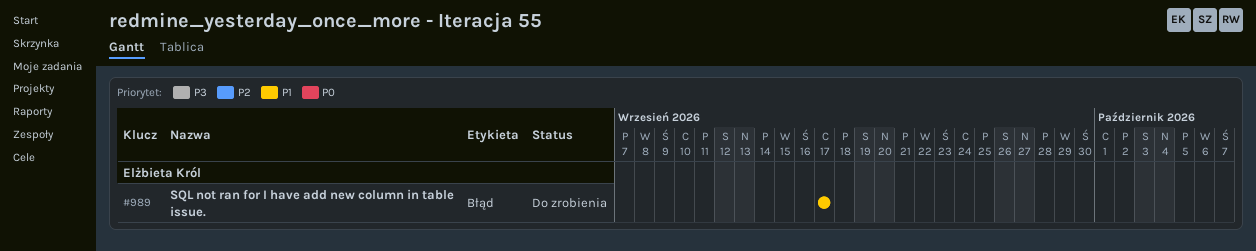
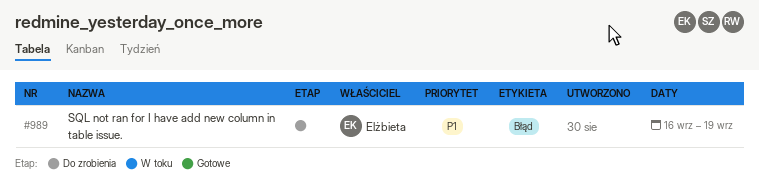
#989, start: Sep 17 -> Sep 16
#989, due: Sep 17 -> Sep 19

